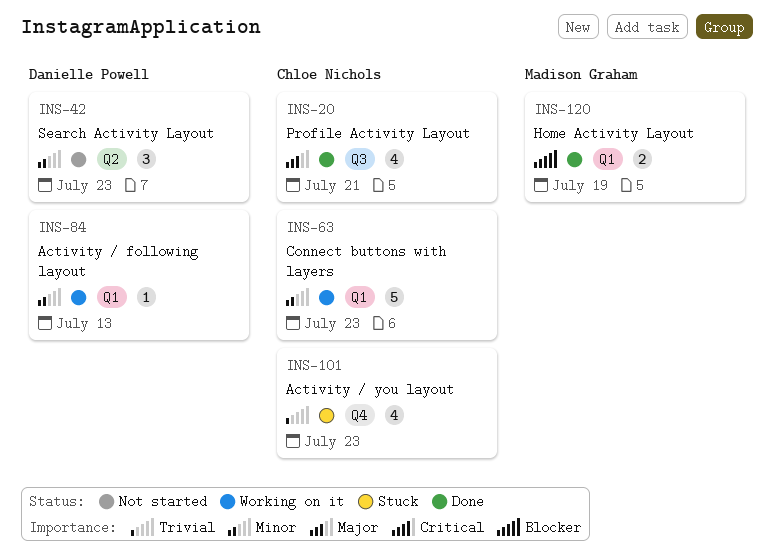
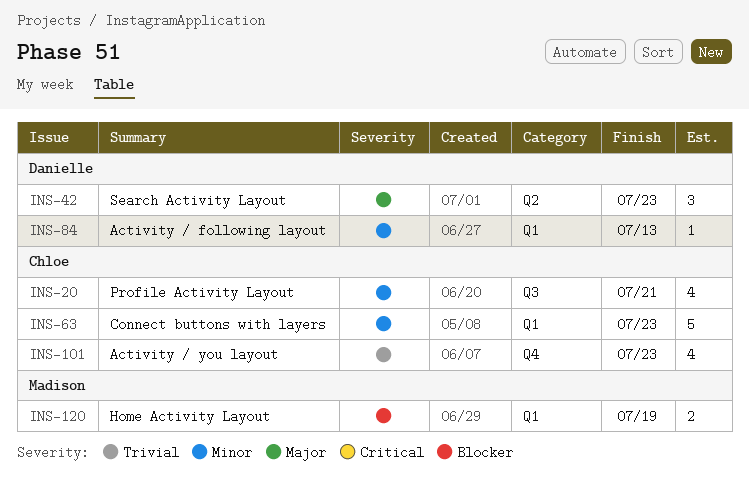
INS-20, priority: Major -> Minor
INS-42, priority: Minor -> Major

